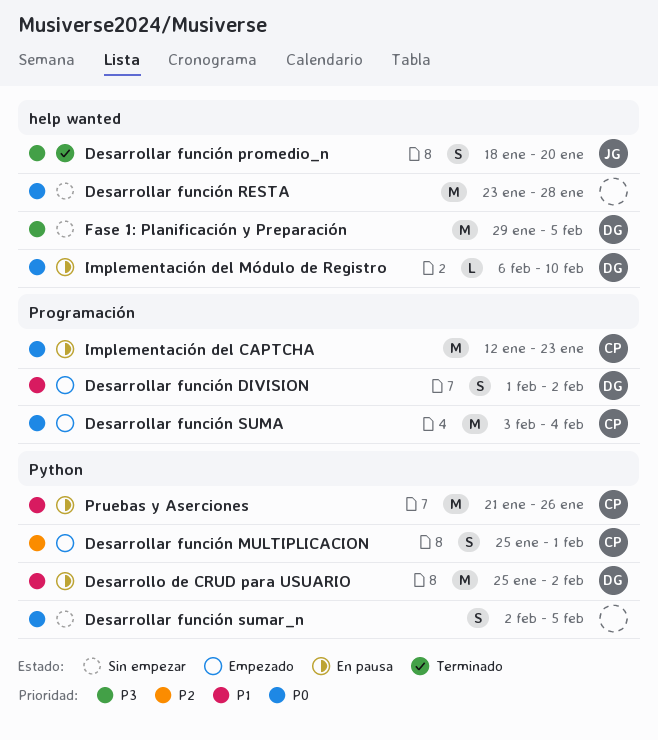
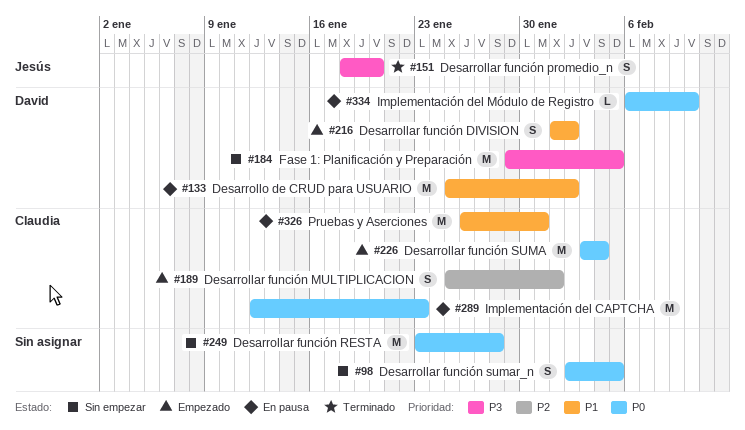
Pruebas y Aserciones, start: Jan 21 -> Jan 26
Pruebas y Aserciones, due: Jan 26 -> Jan 31

